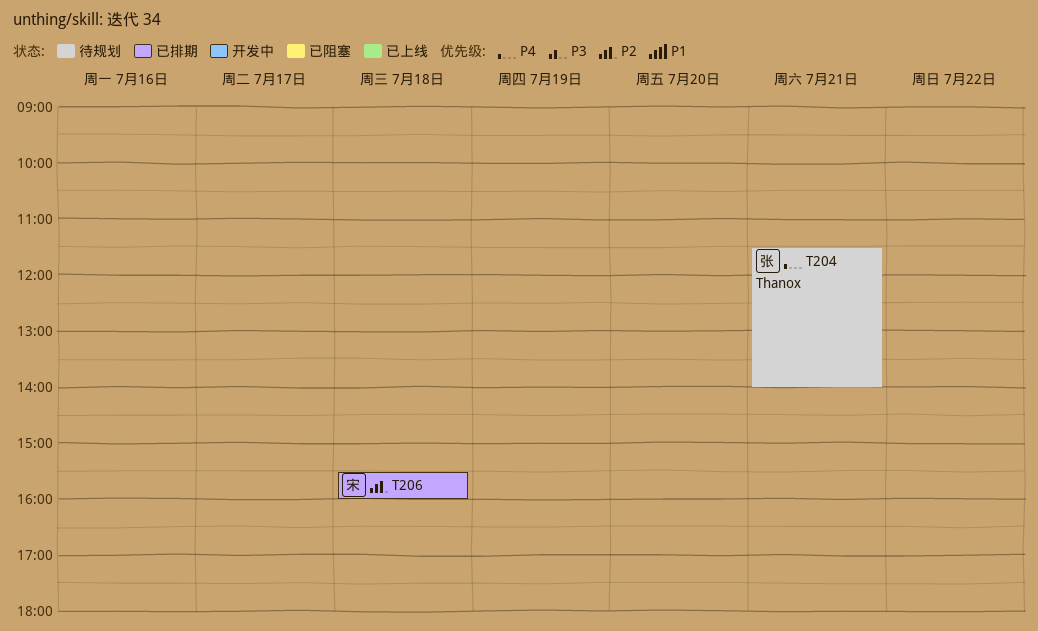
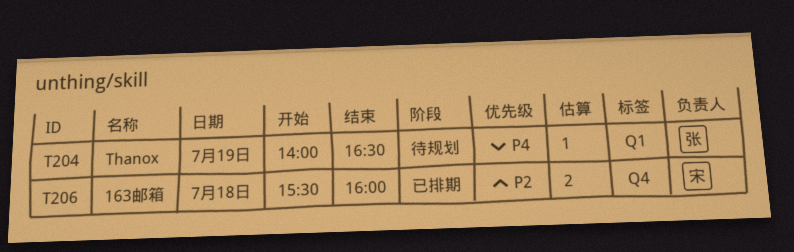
T204, day: Jul 21 -> Jul 19
T204, begins: 11:30 -> 14:00
T204, ends: 14:00 -> 16:30

